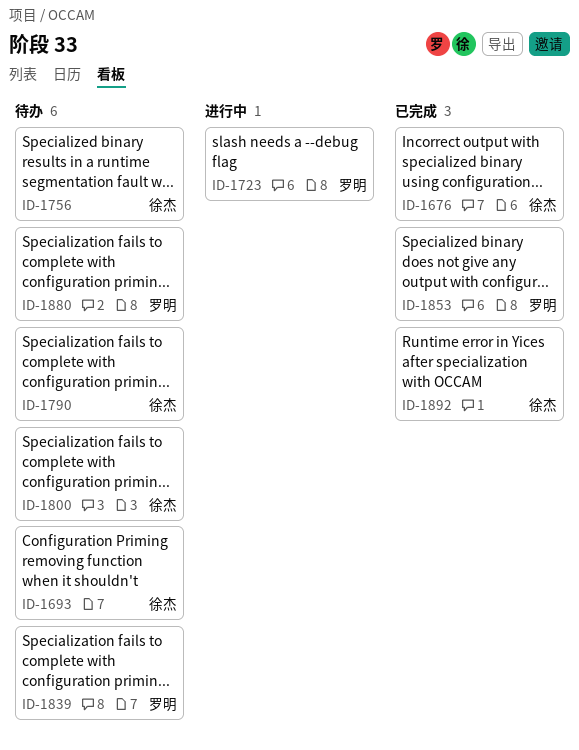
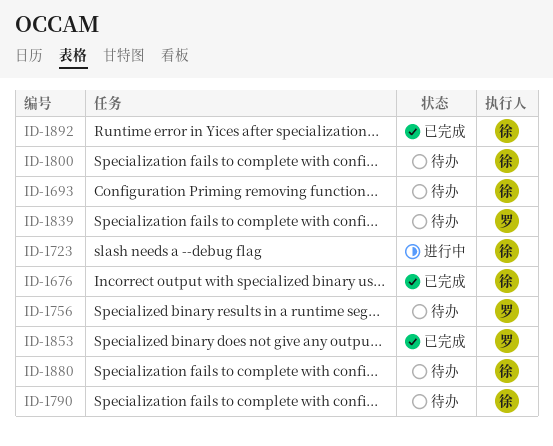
ID-1723, owner: 罗明 -> 徐杰
ID-1756, owner: 徐杰 -> 罗明
ID-1880, owner: 罗明 -> 徐杰

